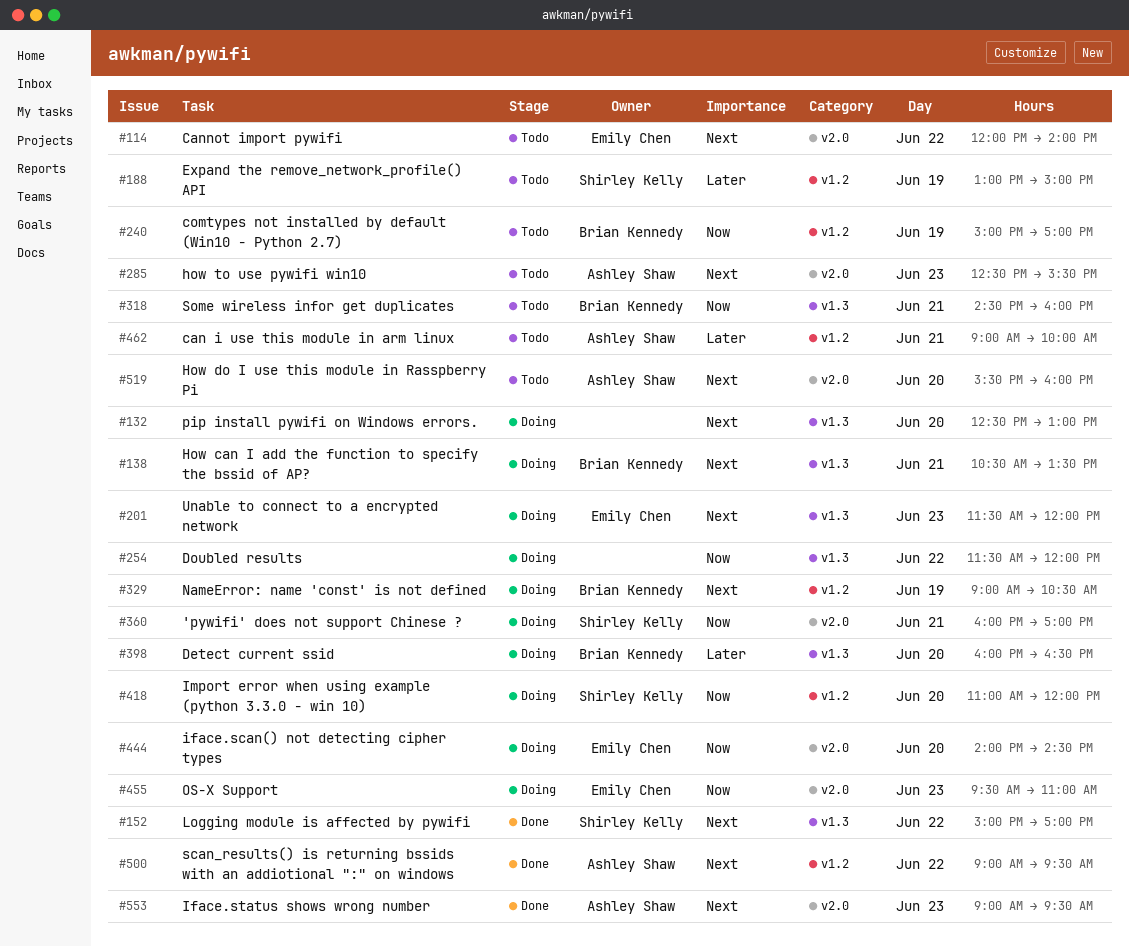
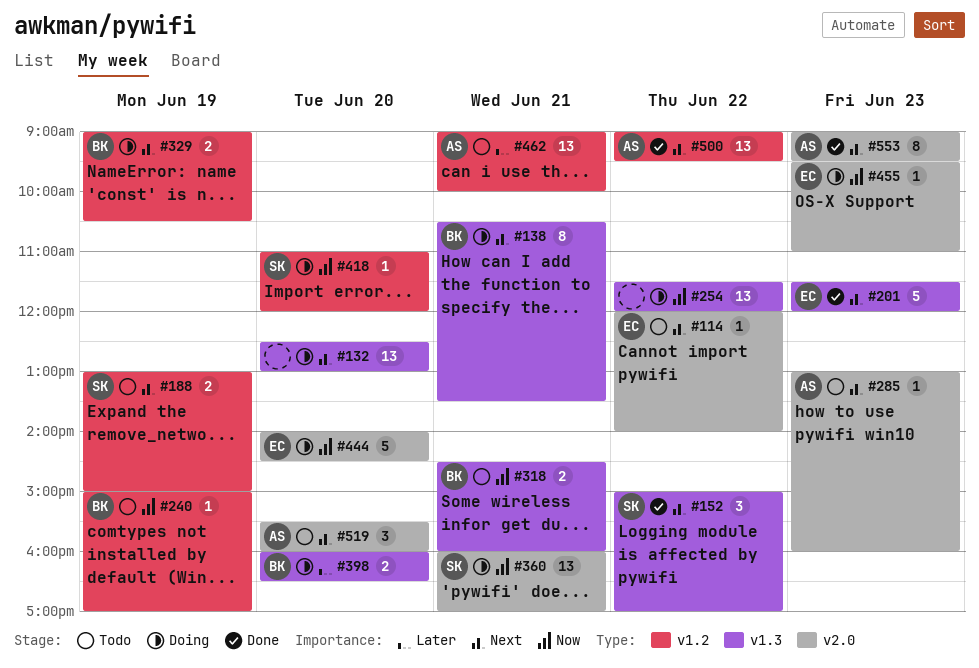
#188, priority: Later -> Next
#201, status: Doing -> Done
#285, begins: 12:30 -> 13:00
#285, ends: 15:30 -> 16:00

